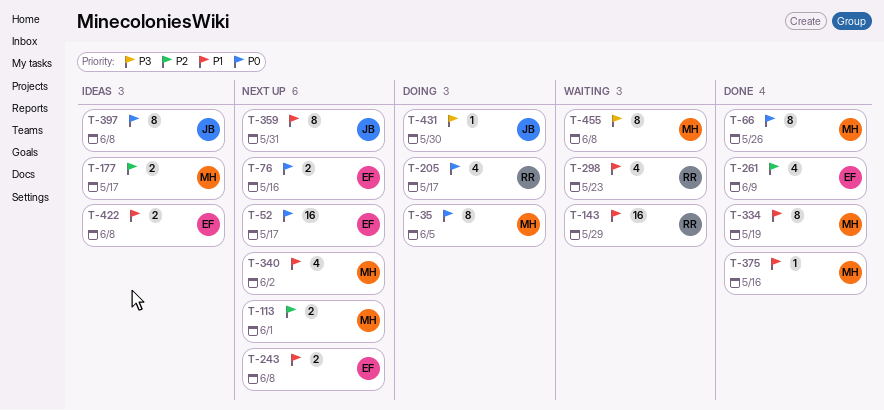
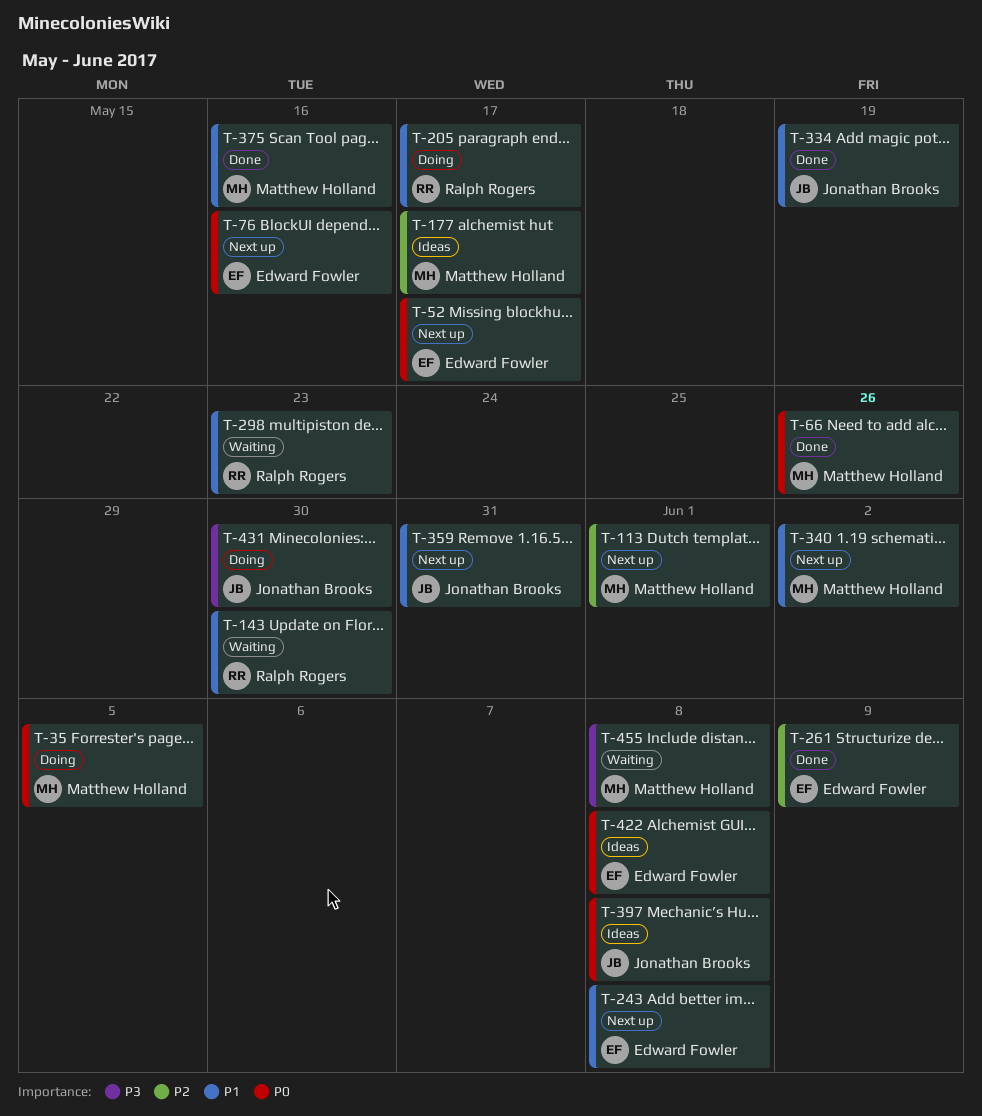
T-143, due: May 29 -> May 30
T-205, priority: P0 -> P1
T-334, owner: Matthew Holland -> Jonathan Brooks
T-422, priority: P1 -> P0

